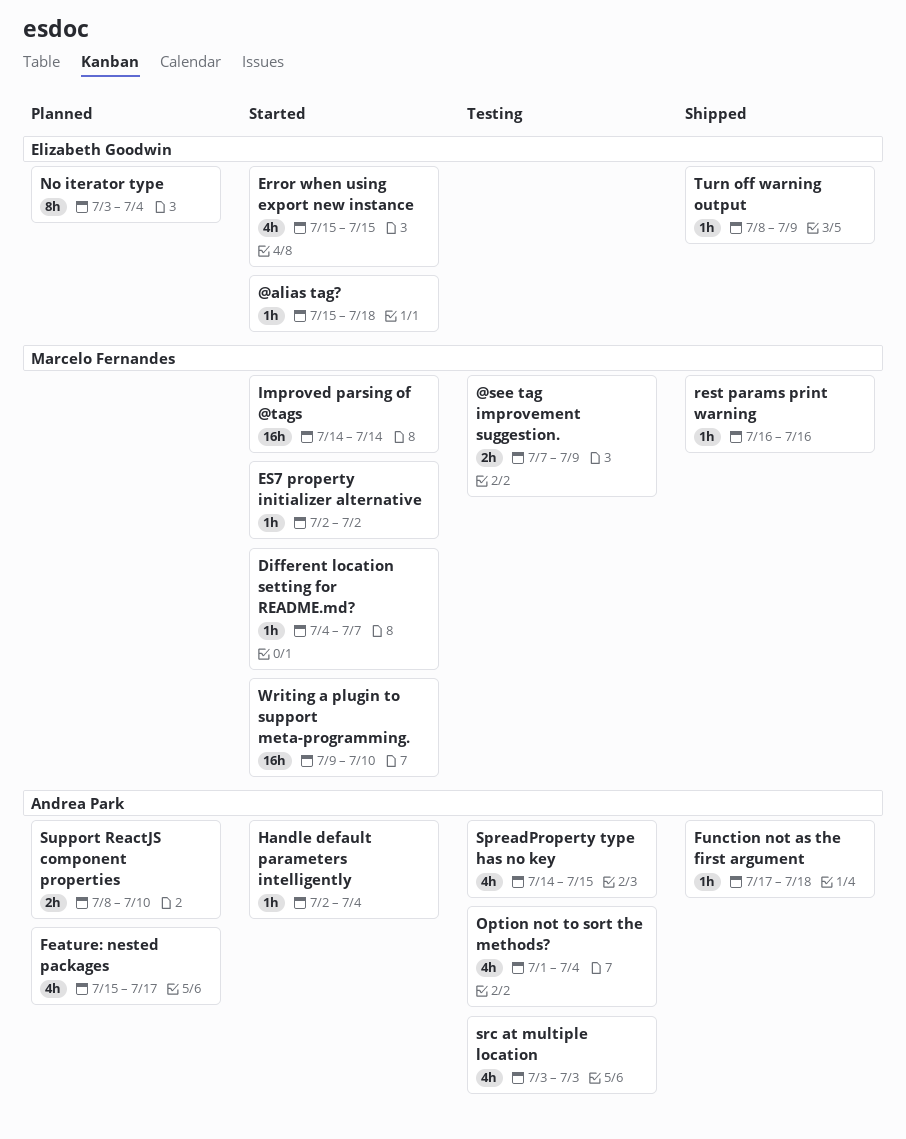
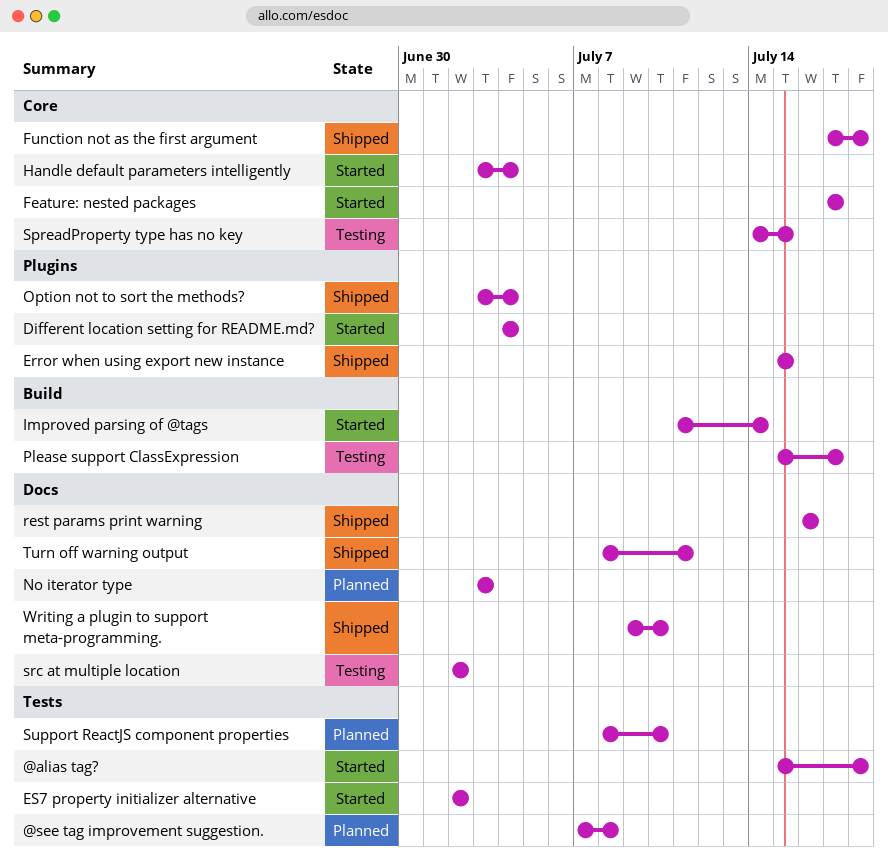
@see tag improvement suggestion., status: Testing -> Planned
@see tag improvement suggestion., due: Jul 9 -> Jul 8
Different location setting for README.md?, due: Jul 7 -> Jul 4
Error when using export new instance, status: Started -> Shipped
Feature: nested packages, status: Planned -> Started
Feature: nested packages, start: Jul 15 -> Jul 17
Handle default parameters intelligently, start: Jul 2 -> Jul 3
Improved parsing of @tags, start: Jul 14 -> Jul 11
No iterator type, due: Jul 4 -> Jul 3
Option not to sort the methods?, status: Testing -> Shipped
Option not to sort the methods?, start: Jul 1 -> Jul 3
Please support ClassExpression: none -> present
src at multiple location, start: Jul 3 -> Jul 2
src at multiple location, due: Jul 3 -> Jul 2
Turn off warning output, due: Jul 9 -> Jul 11
Writing a plugin to support meta-programming., status: Started -> Shipped

